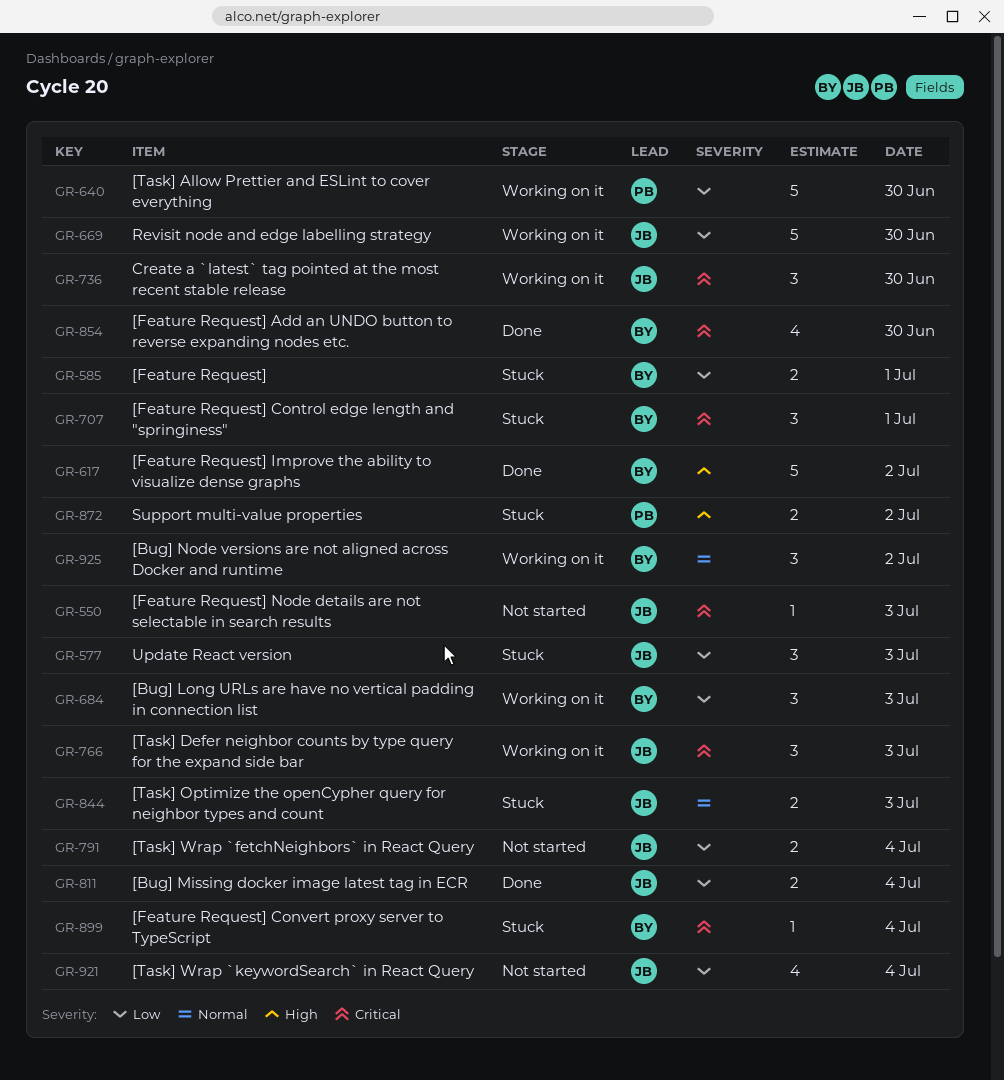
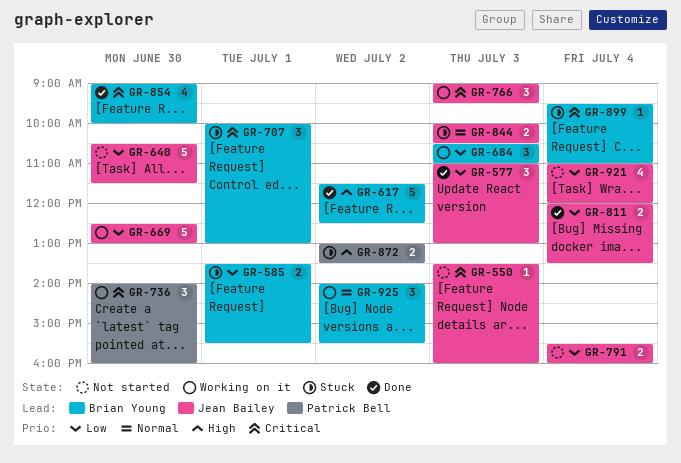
GR-577, status: Stuck -> Done
GR-640, status: Working on it -> Not started
GR-640, owner: Patrick Bell -> Jean Bailey
GR-736, owner: Jean Bailey -> Patrick Bell

